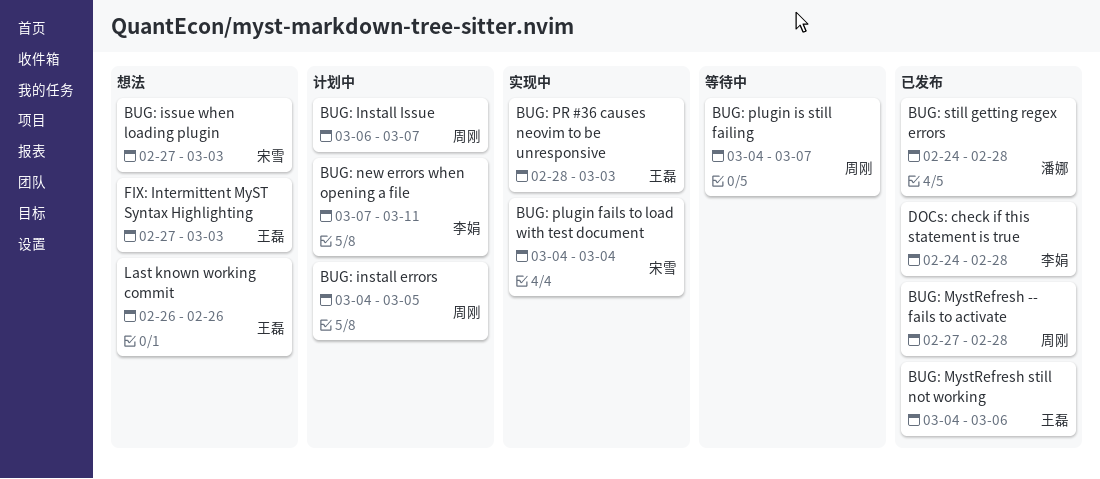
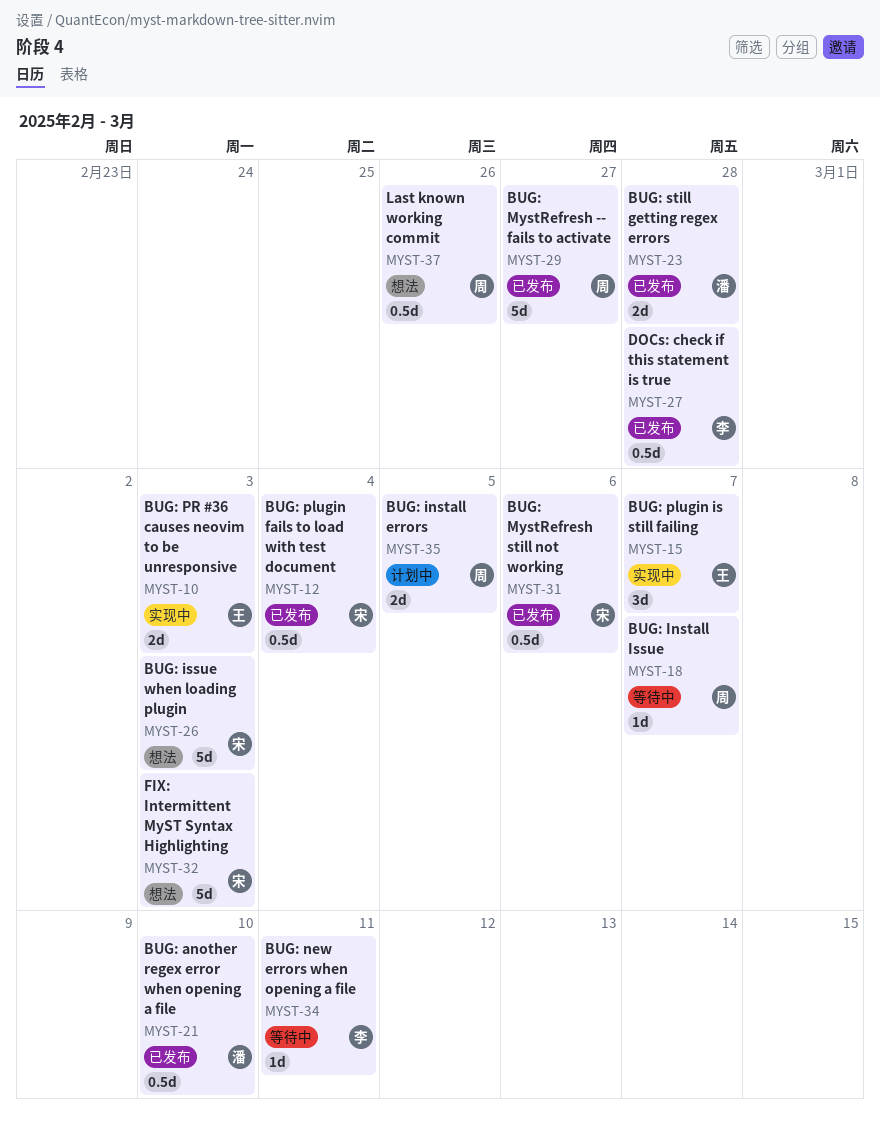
BUG: another regex error when opening a file: none -> present
BUG: Install Issue, status: 计划中 -> 等待中
BUG: MystRefresh -- fails to activate, due: Feb 28 -> Feb 27
BUG: MystRefresh still not working, owner: 王磊 -> 宋雪
BUG: new errors when opening a file, status: 计划中 -> 等待中
BUG: plugin fails to load with test document, status: 实现中 -> 已发布
BUG: plugin is still failing, status: 等待中 -> 实现中
BUG: plugin is still failing, owner: 周刚 -> 王磊
FIX: Intermittent MyST Syntax Highlighting, owner: 王磊 -> 宋雪
Last known working commit, owner: 王磊 -> 周刚

